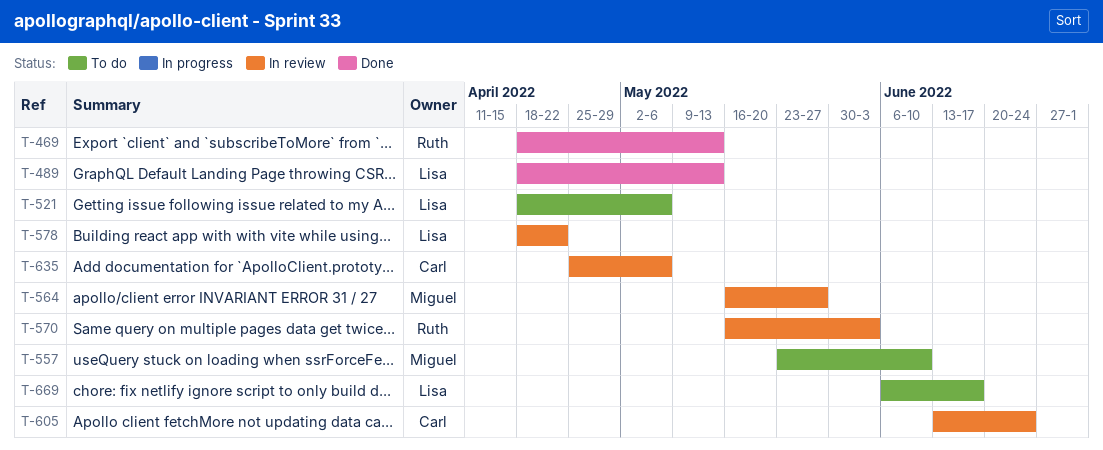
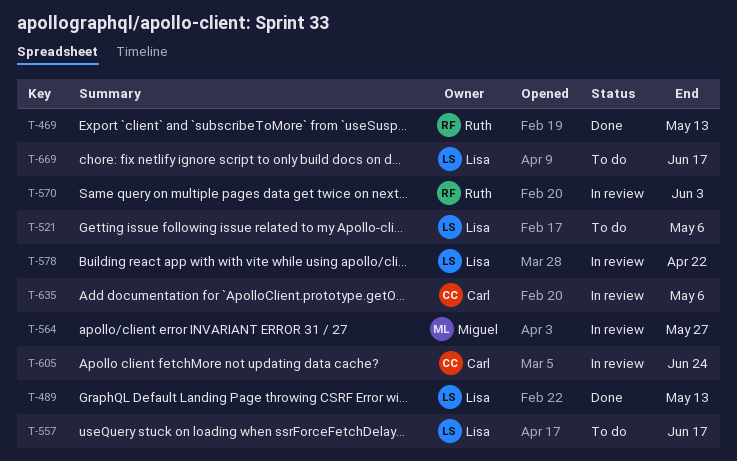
T-557, owner: Miguel -> Lisa
T-557, due: Jun 10 -> Jun 17

